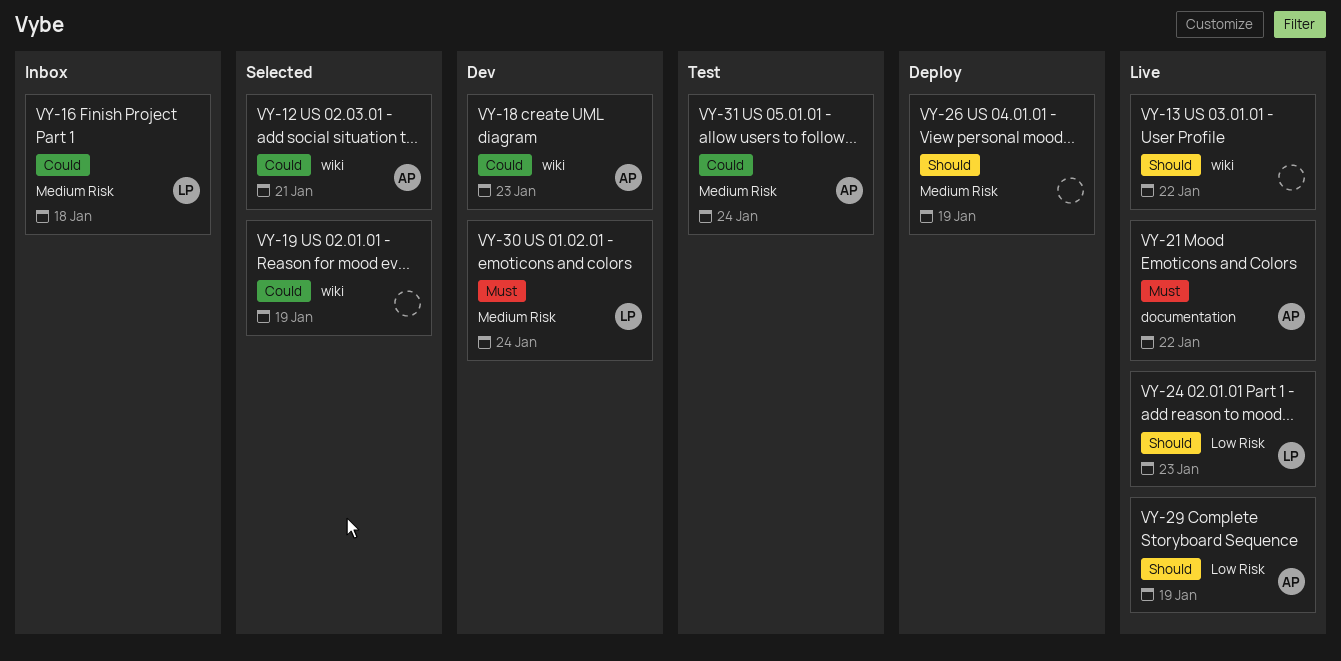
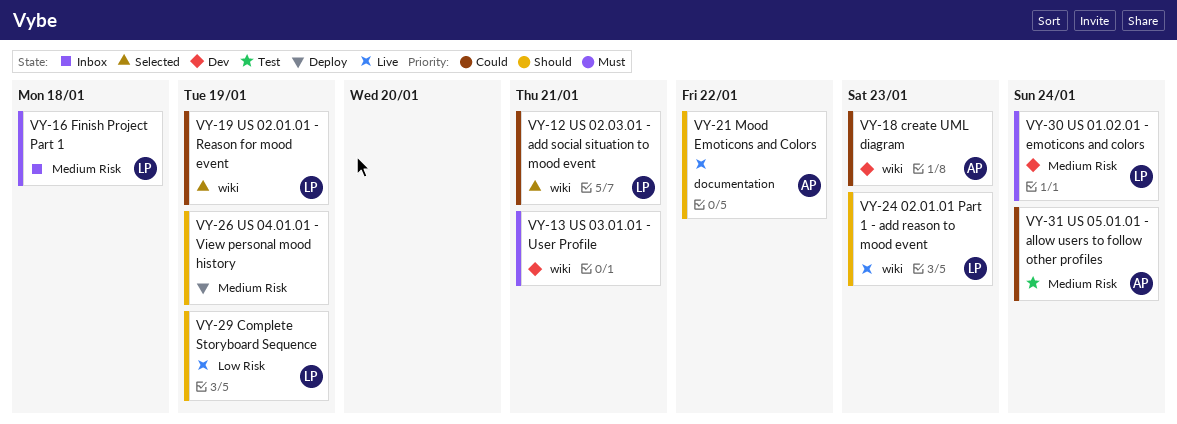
VY-12, owner: AP -> LP
VY-13, status: Live -> Dev
VY-13, priority: Should -> Must
VY-13, due: Jan 22 -> Jan 21
VY-16, priority: Could -> Must
VY-19, owner: none -> LP
VY-21, priority: Must -> Should
VY-24, label: Low Risk -> wiki
VY-29, owner: AP -> LP

